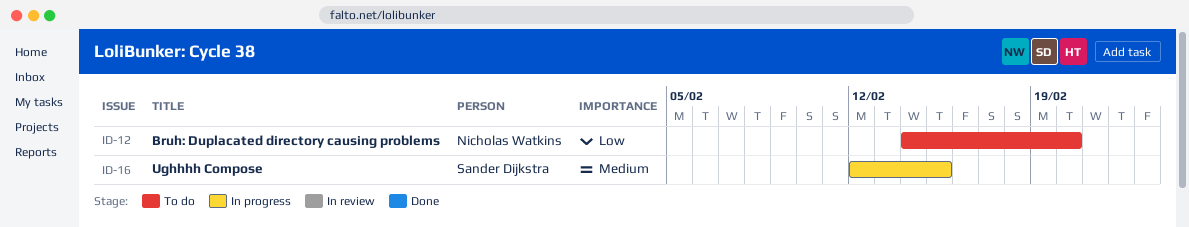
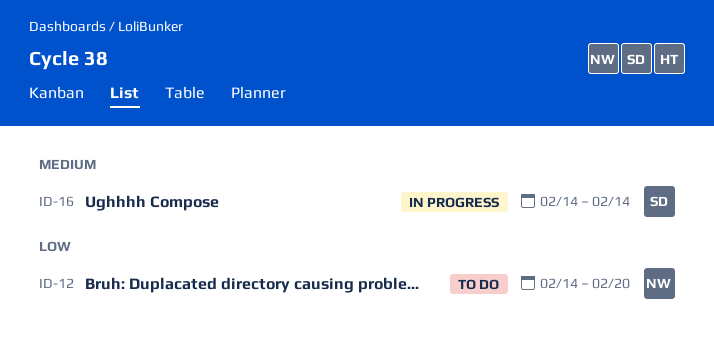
ID-16, start: Feb 12 -> Feb 14
ID-16, due: Feb 15 -> Feb 14

